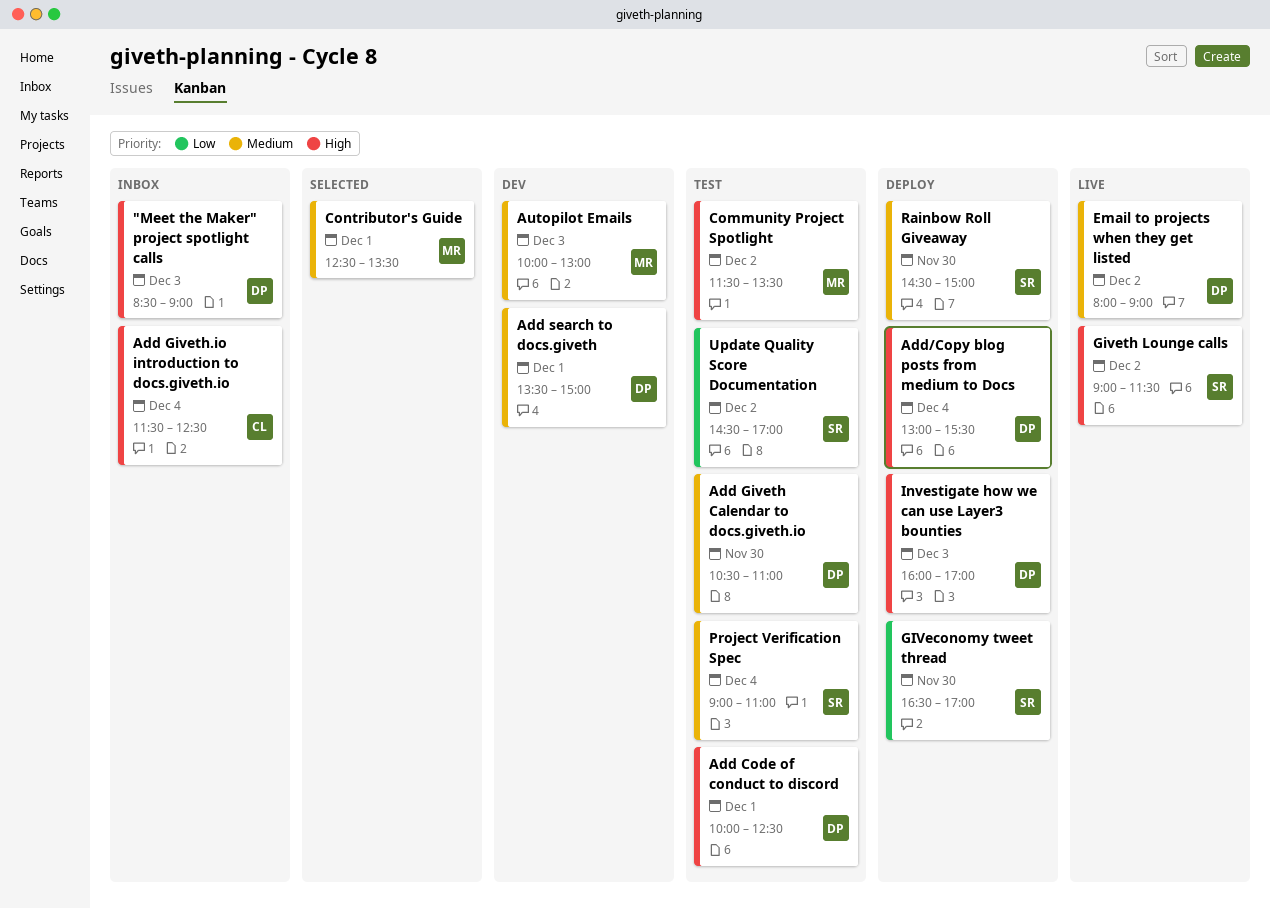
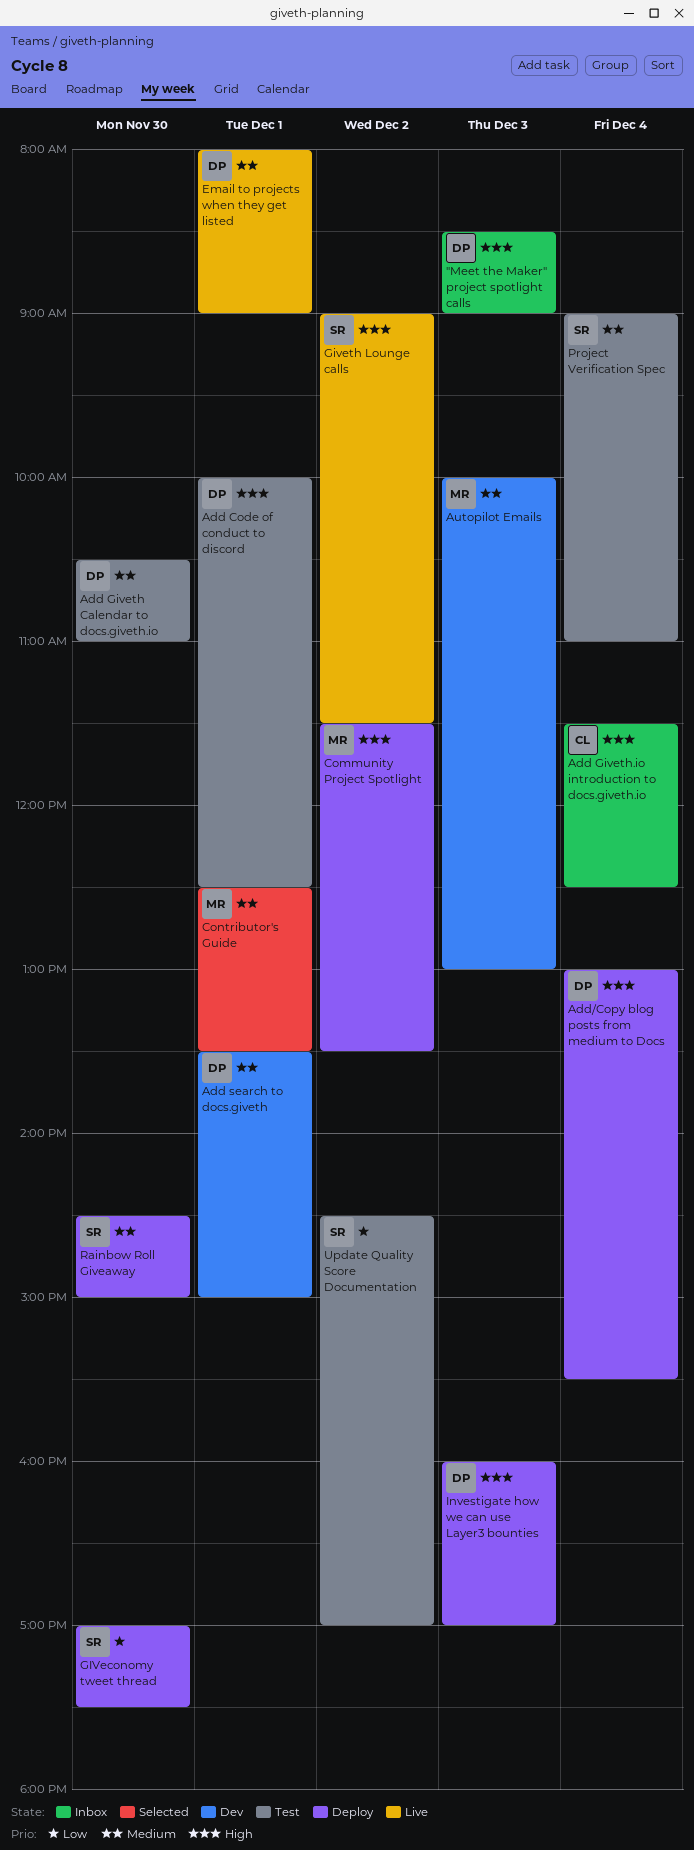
Community Project Spotlight, status: Test -> Deploy
Email to projects when they get listed, day: Dec 2 -> Dec 1
GIVeconomy tweet thread, begins: 16:30 -> 17:00
GIVeconomy tweet thread, ends: 17:00 -> 17:30

